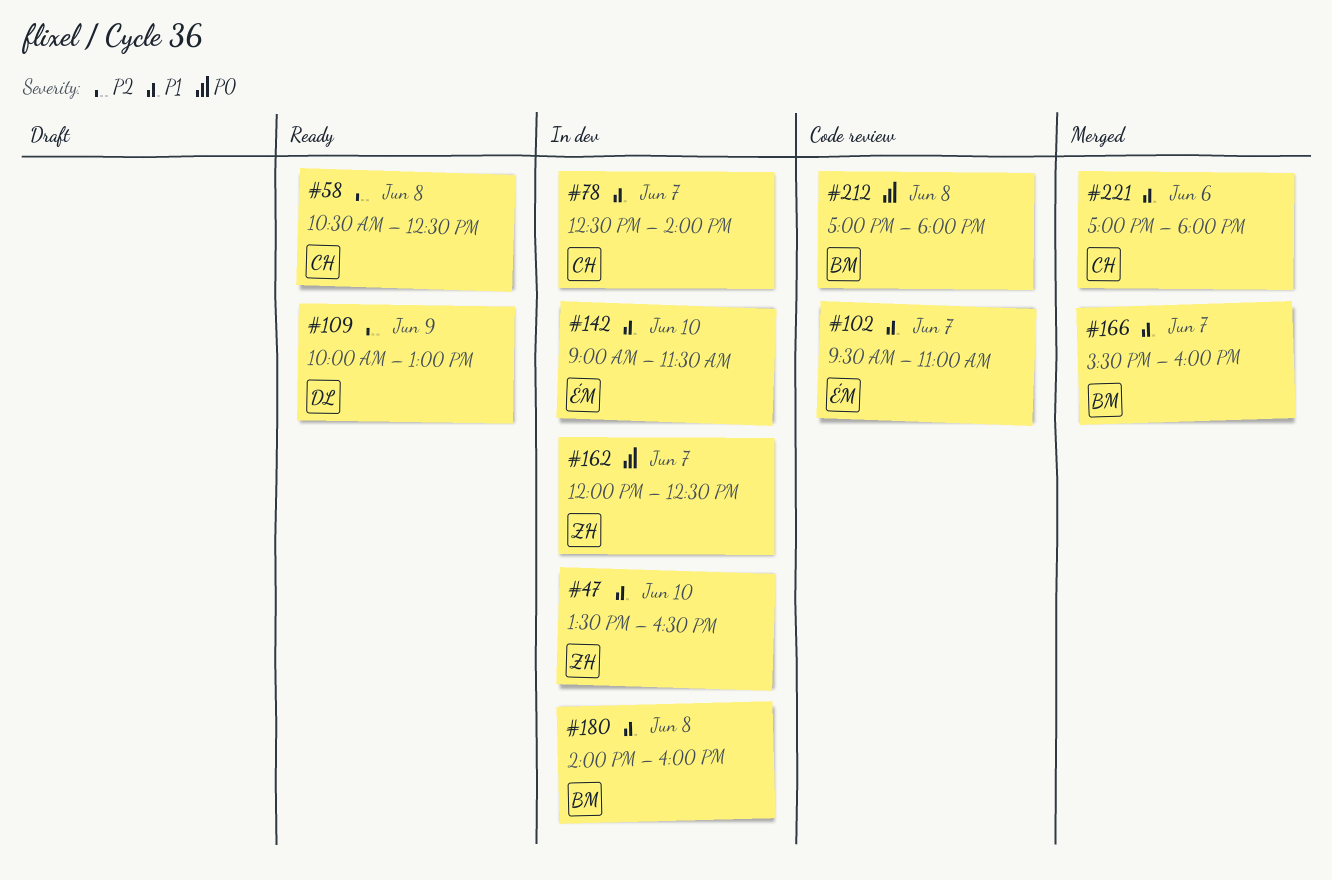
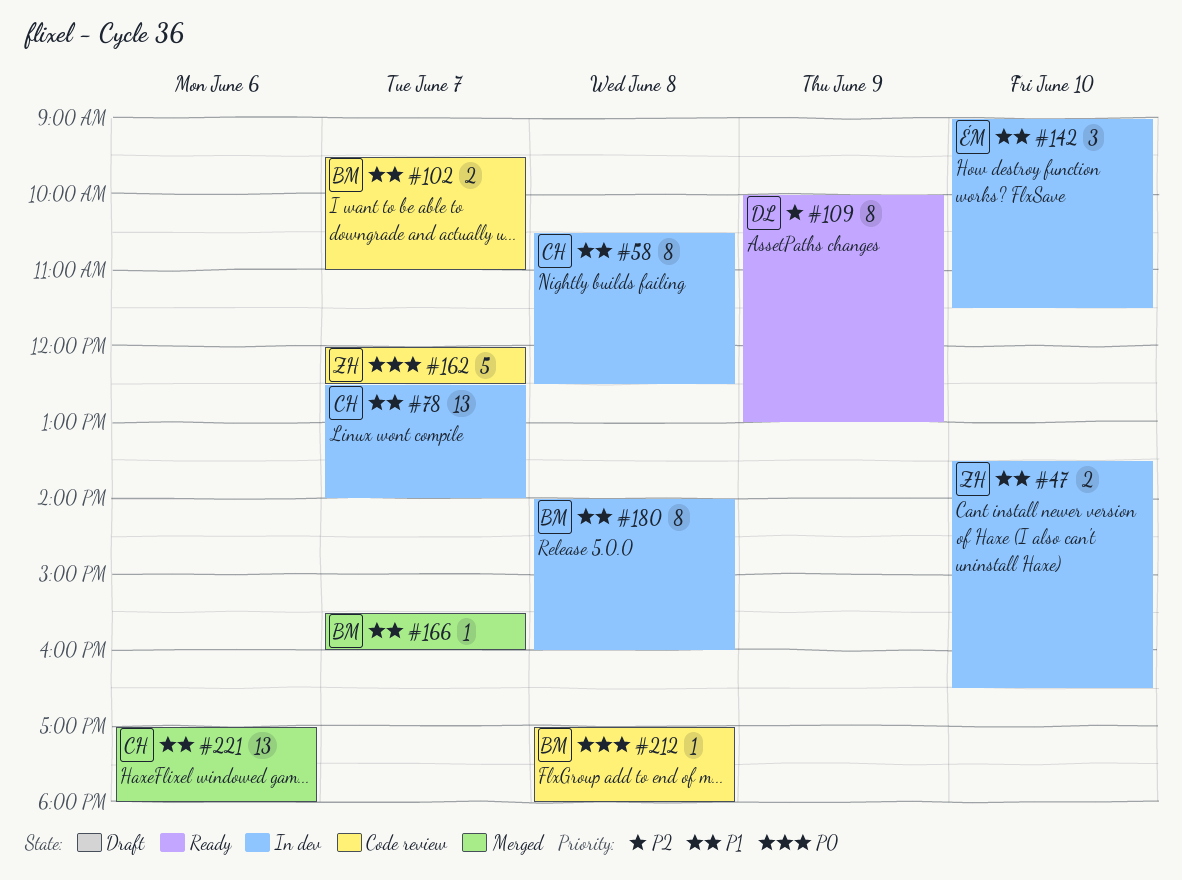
#58, status: Ready -> In dev
#58, priority: P2 -> P1
#102, owner: ÉM -> BM
#162, status: In dev -> Code review

